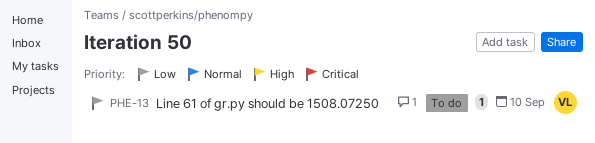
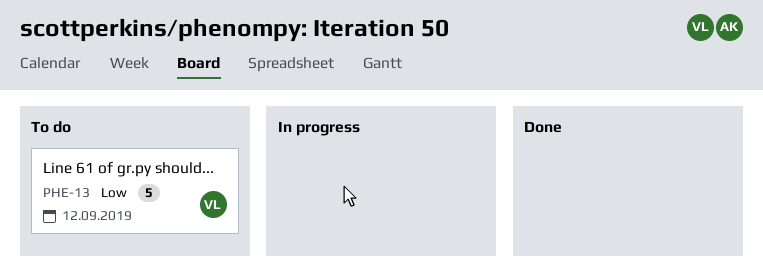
PHE-13, estimate: 1 -> 5
PHE-13, due: Sep 10 -> Sep 12

